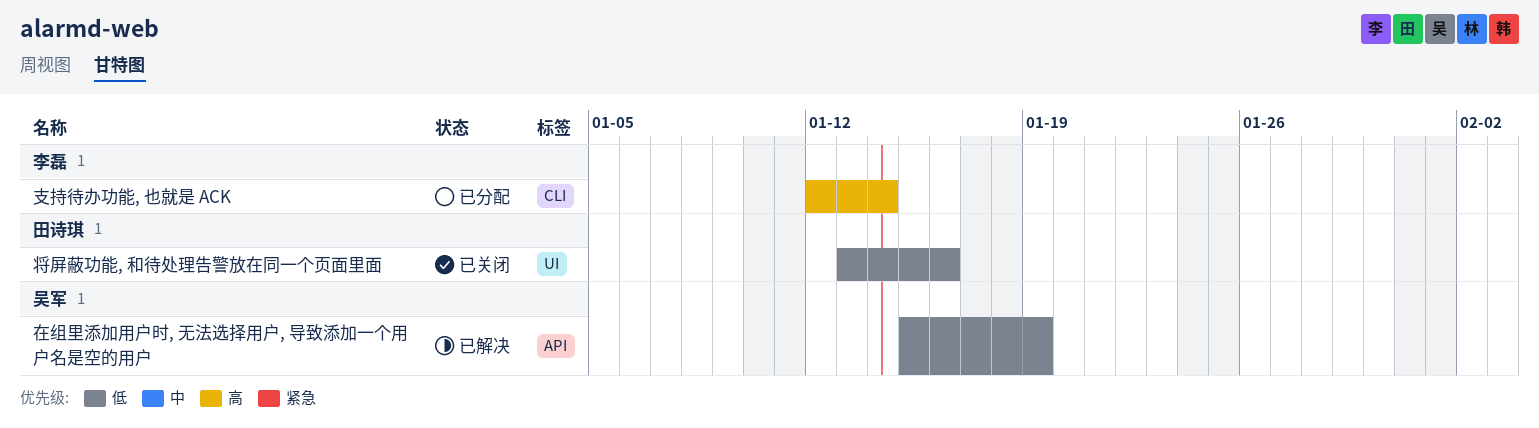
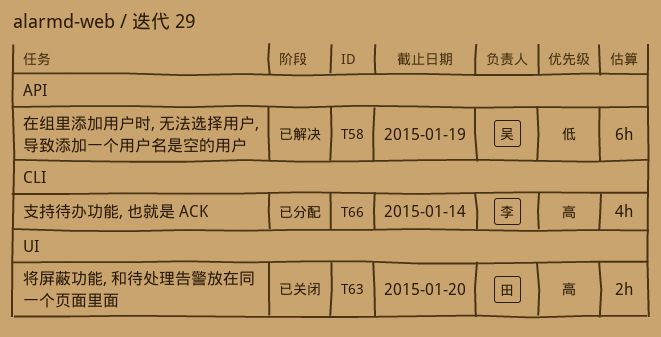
将屏蔽功能, 和待处理告警放在同一个页面里面, priority: 低 -> 高
将屏蔽功能, 和待处理告警放在同一个页面里面, due: Jan 16 -> Jan 20

